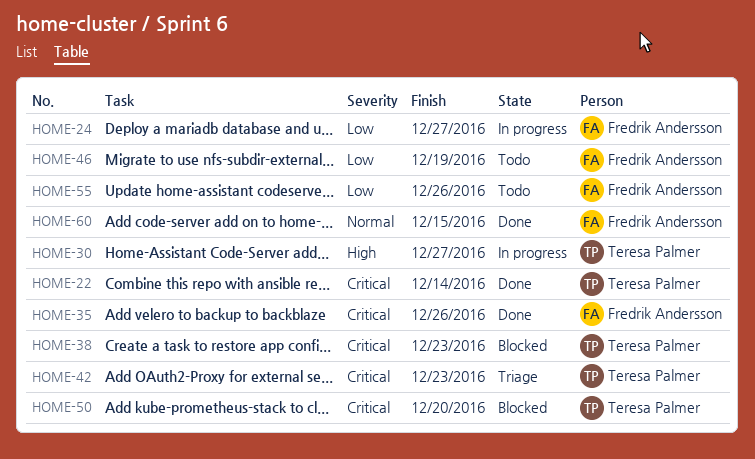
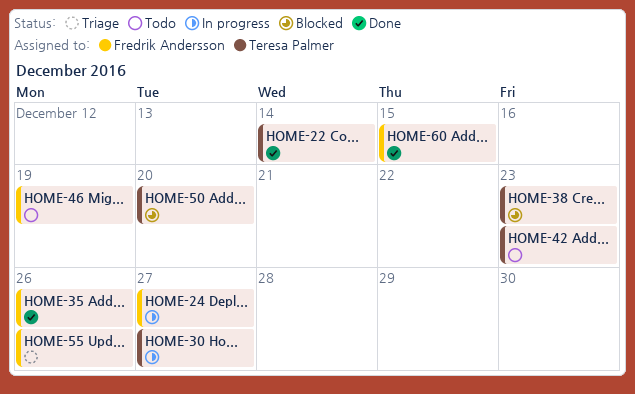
HOME-42, status: Triage -> Todo
HOME-55, status: Todo -> Triage

